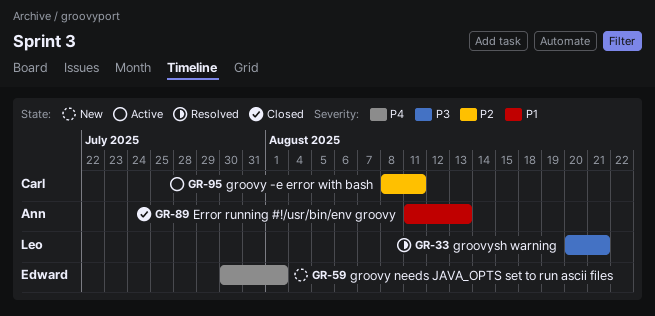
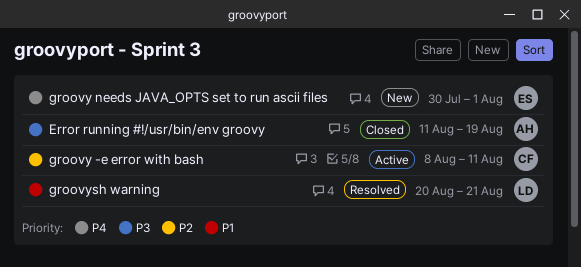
Error running #!/usr/bin/env groovy, priority: P1 -> P3
Error running #!/usr/bin/env groovy, due: Aug 13 -> Aug 19
groovysh warning, priority: P3 -> P1

